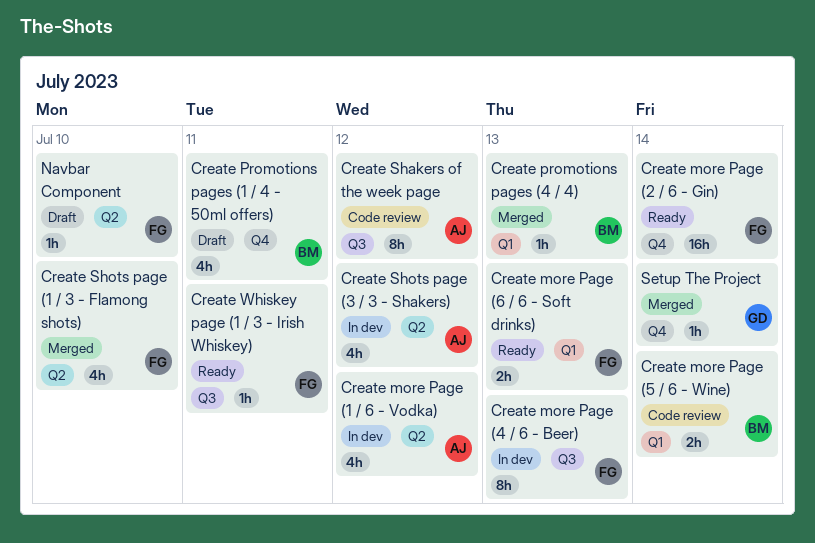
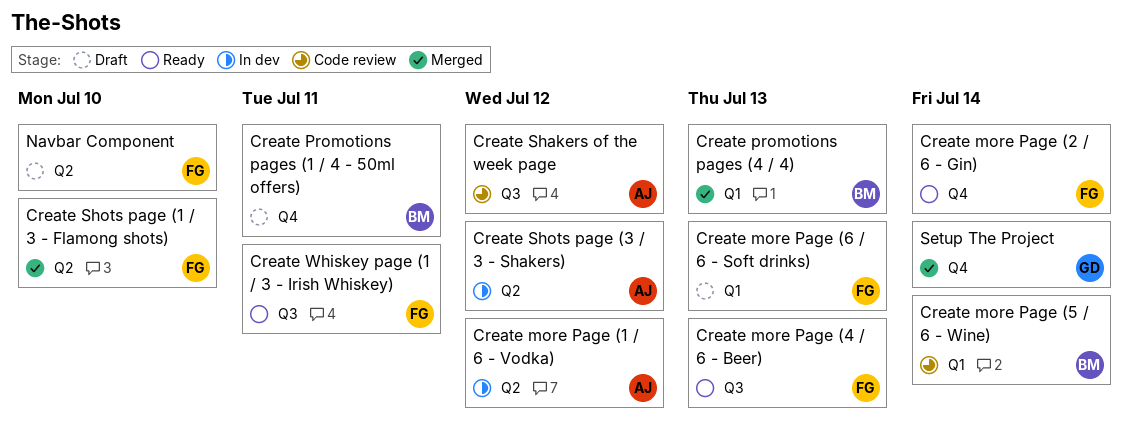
Create more Page (4 / 6 - Beer), status: In dev -> Ready
Create more Page (6 / 6 - Soft drinks), status: Ready -> Draft

